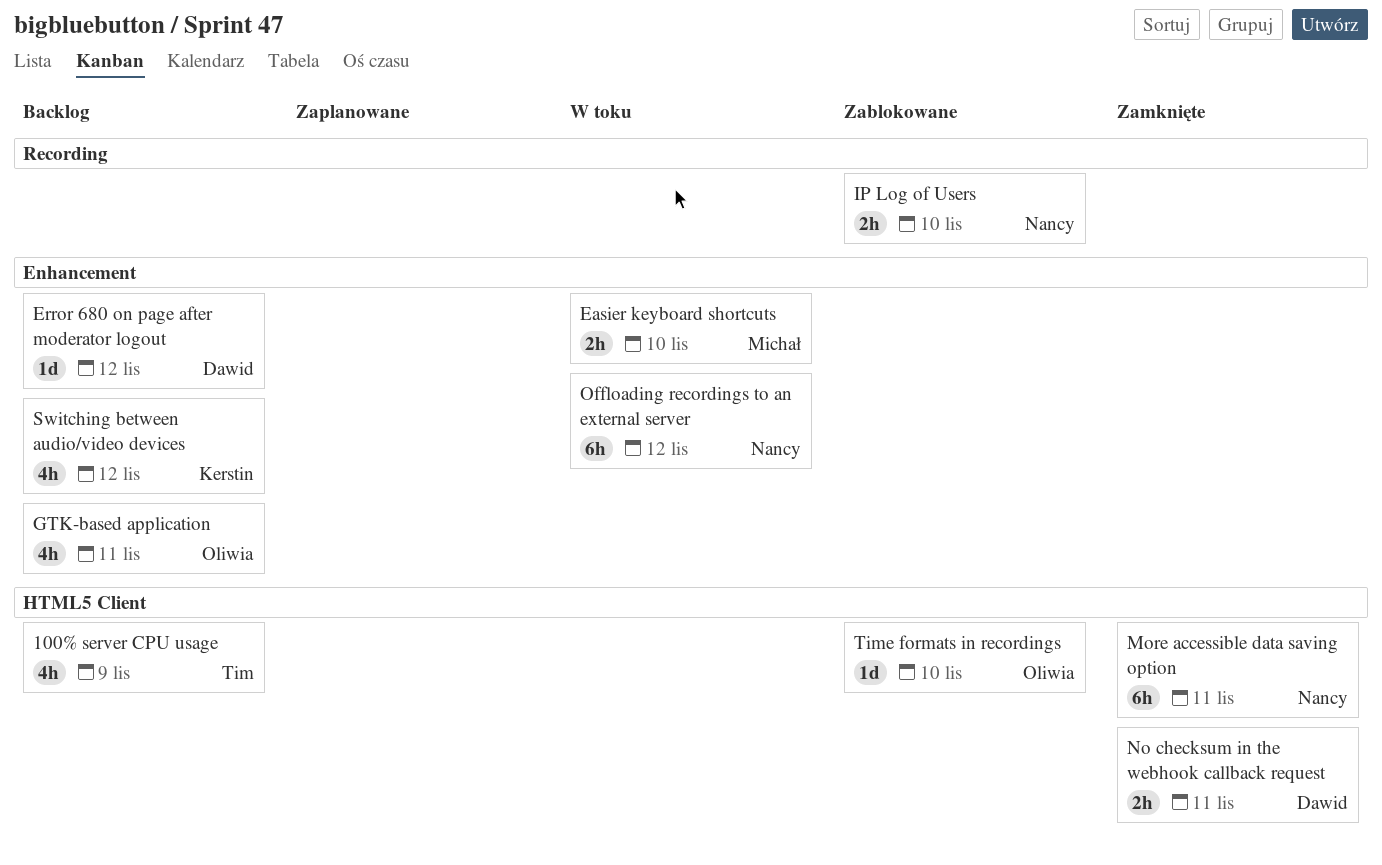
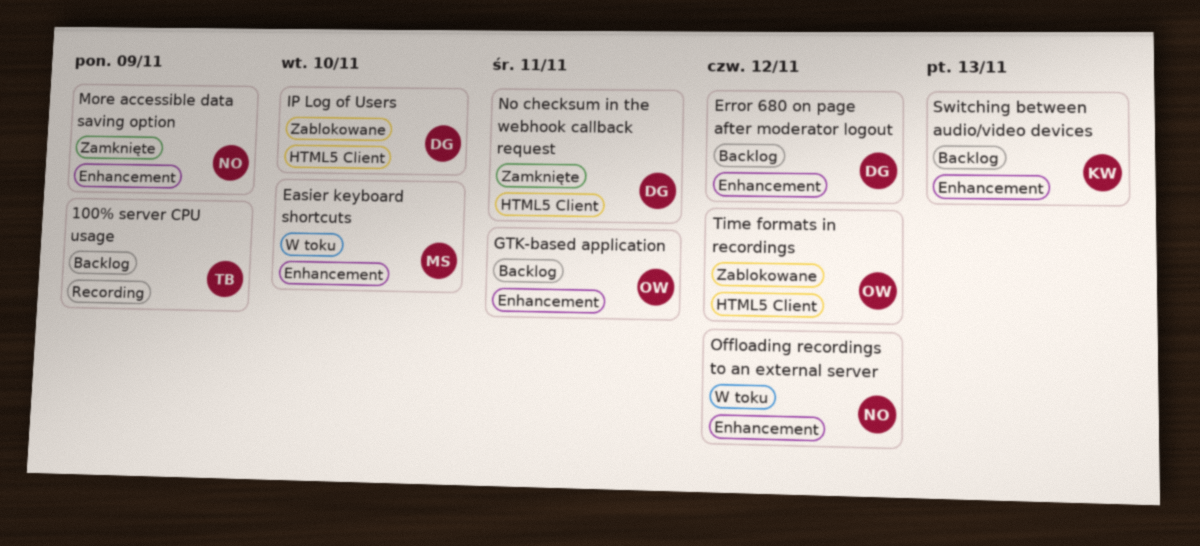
100% server CPU usage, label: HTML5 Client -> Recording
IP Log of Users, owner: Nancy -> Dawid
IP Log of Users, label: Recording -> HTML5 Client
More accessible data saving option, label: HTML5 Client -> Enhancement
More accessible data saving option, due: Nov 11 -> Nov 9
Switching between audio/video devices, due: Nov 12 -> Nov 13
Time formats in recordings, due: Nov 10 -> Nov 12

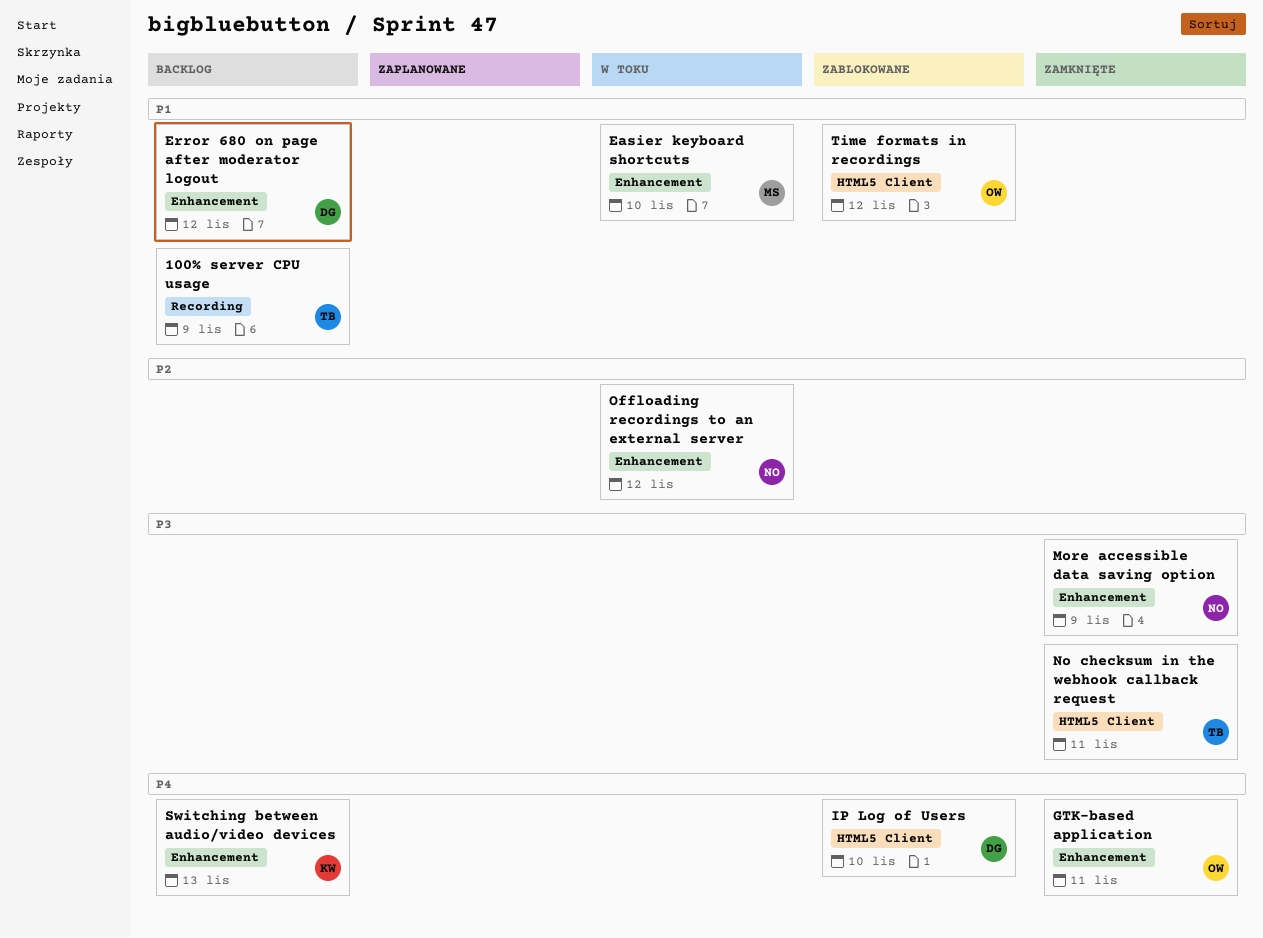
GTK-based application, status: Backlog -> Zamknięte
No checksum in the webhook callback request, owner: DG -> TB

